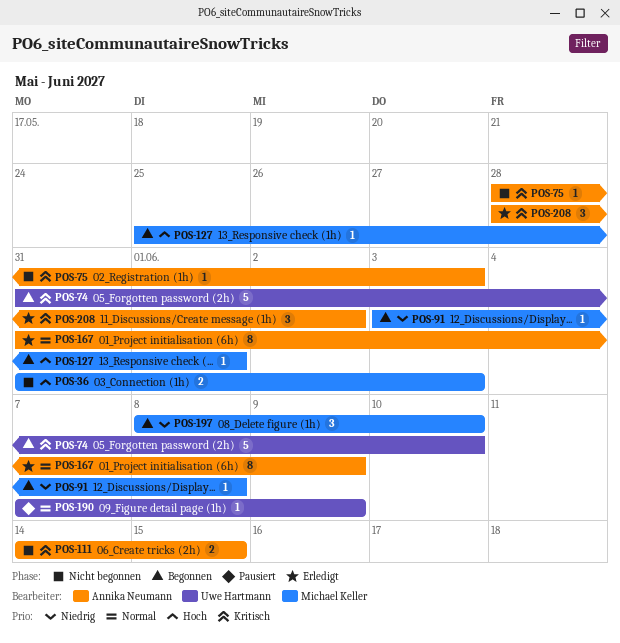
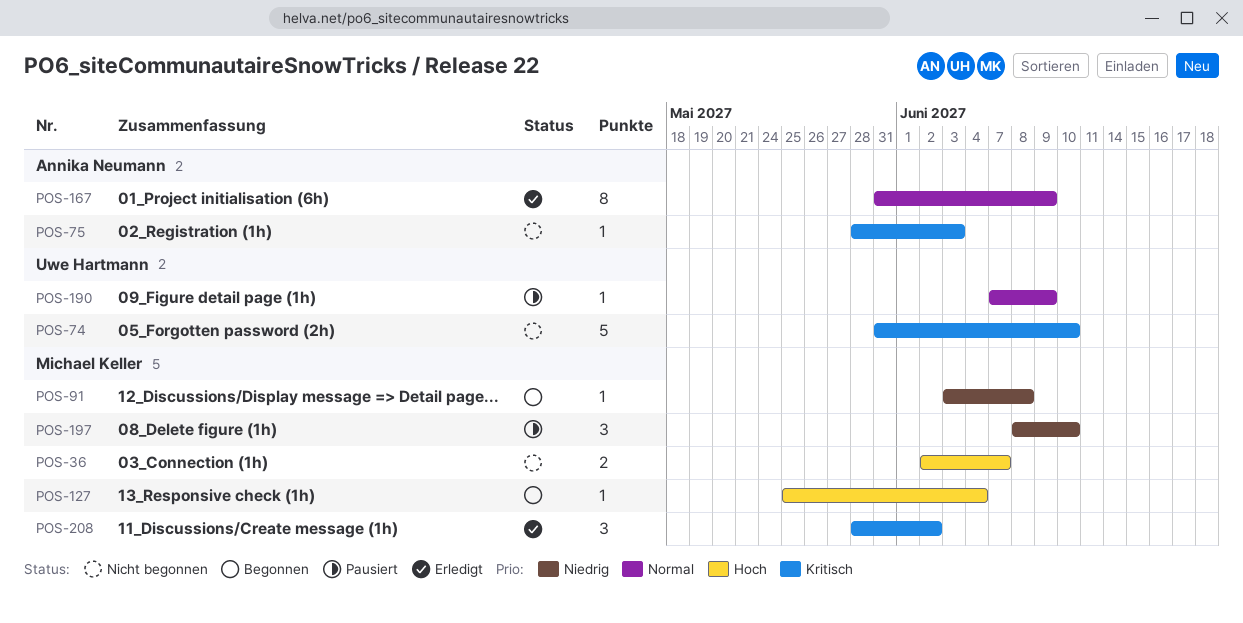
POS-36, start: May 31 -> Jun 2
POS-36, due: Jun 3 -> Jun 7
POS-74, status: Begonnen -> Nicht begonnen
POS-111: present -> none
POS-127, due: Jun 1 -> Jun 4
POS-197, status: Begonnen -> Pausiert
POS-208, owner: Annika Neumann -> Michael Keller

